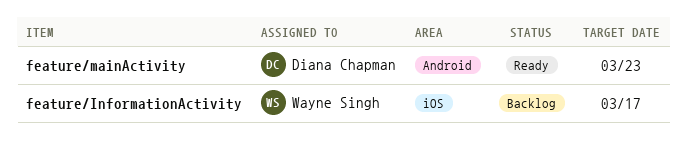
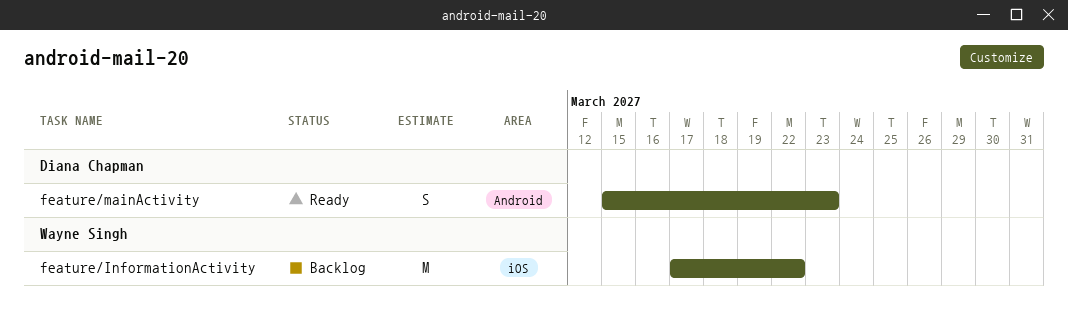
feature/InformationActivity, due: Mar 17 -> Mar 22

